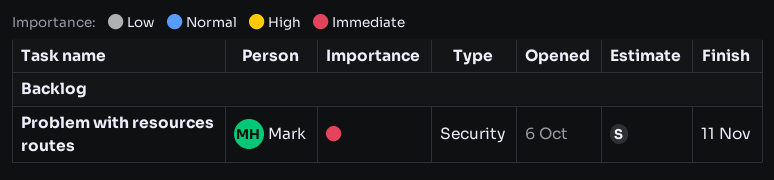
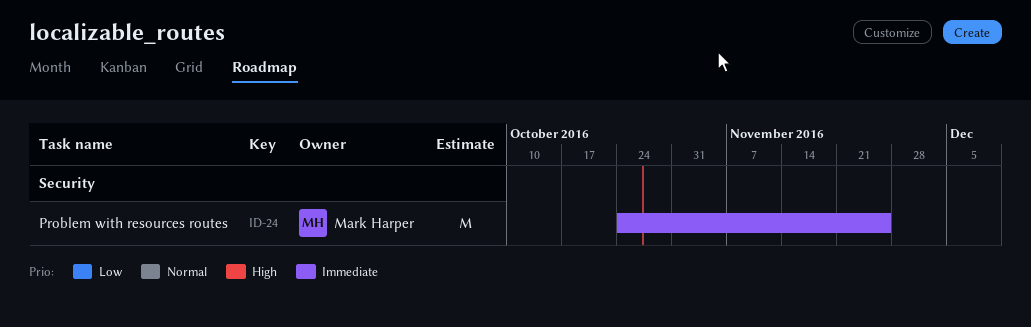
Problem with resources routes, estimate: S -> M
Problem with resources routes, due: Nov 11 -> Nov 25

